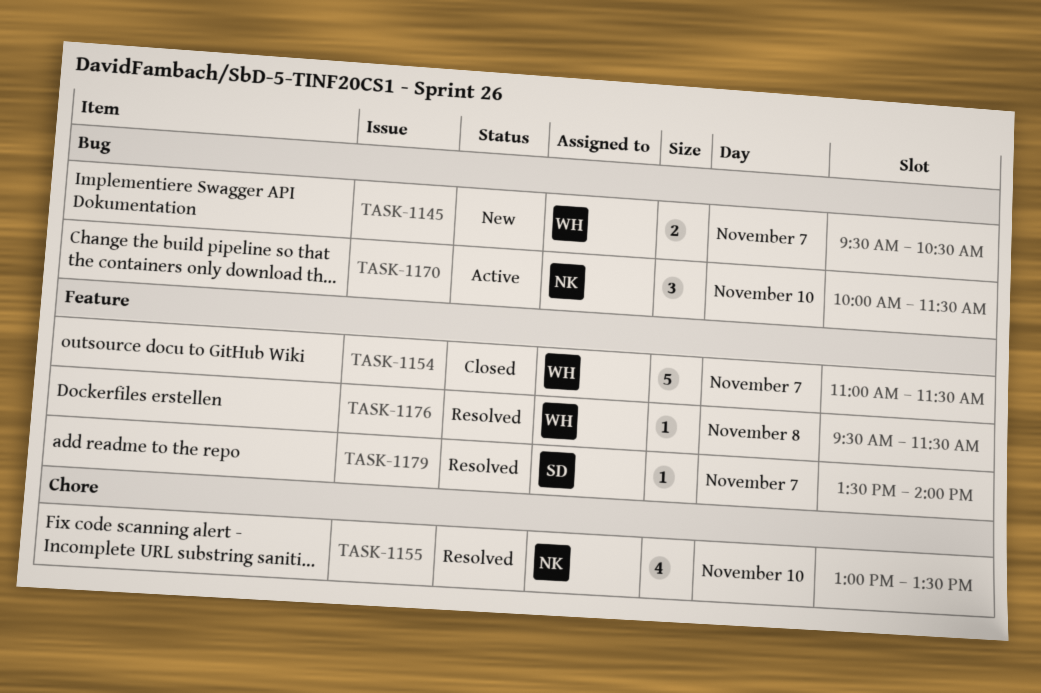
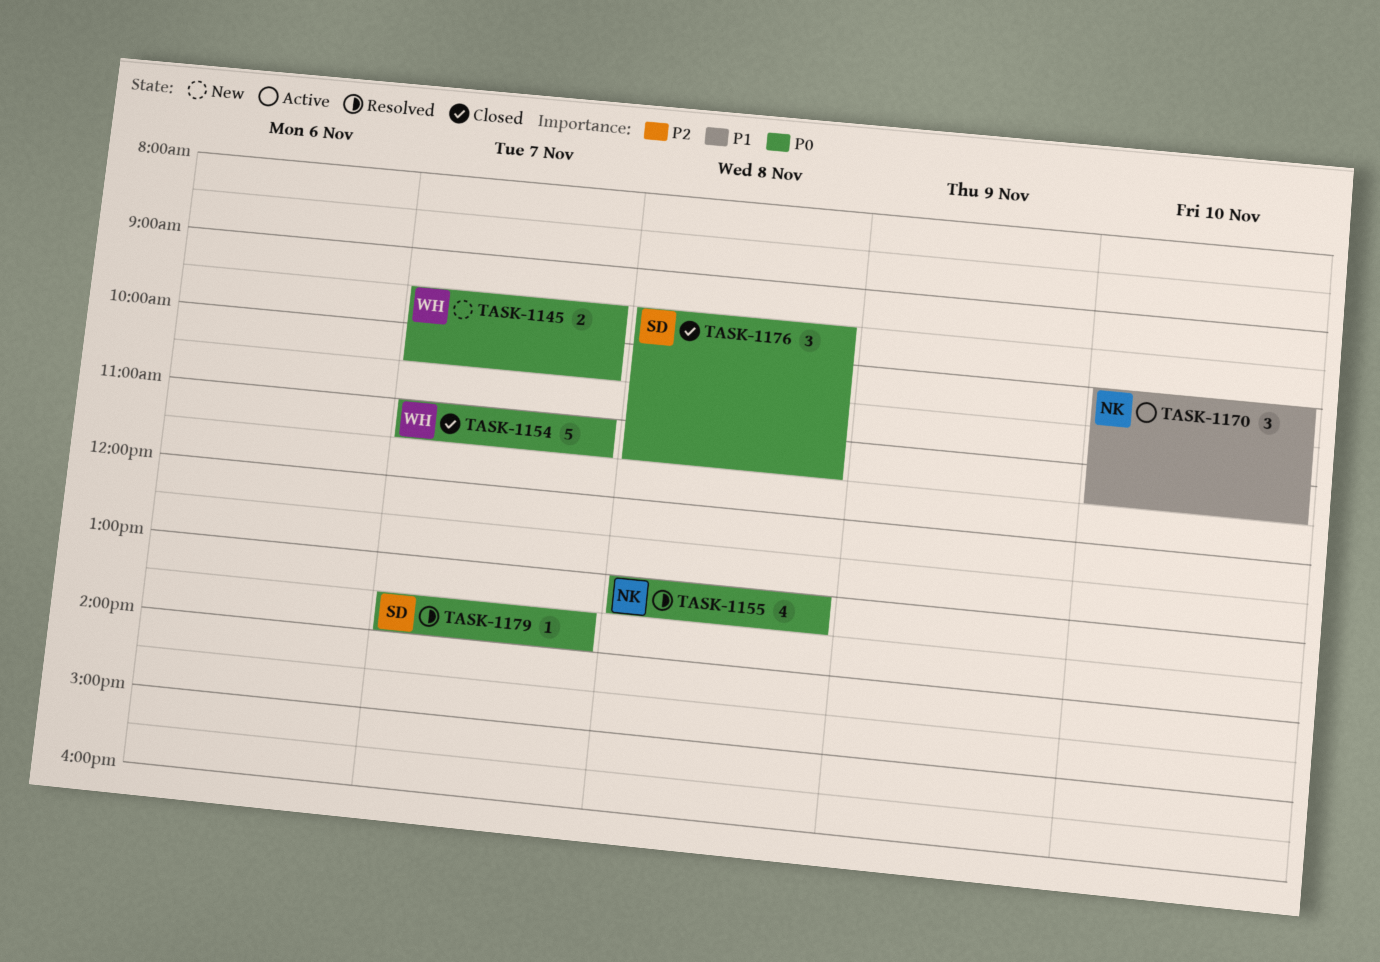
TASK-1155, day: Nov 10 -> Nov 8
TASK-1176, status: Resolved -> Closed
TASK-1176, owner: WH -> SD
TASK-1176, estimate: 1 -> 3

